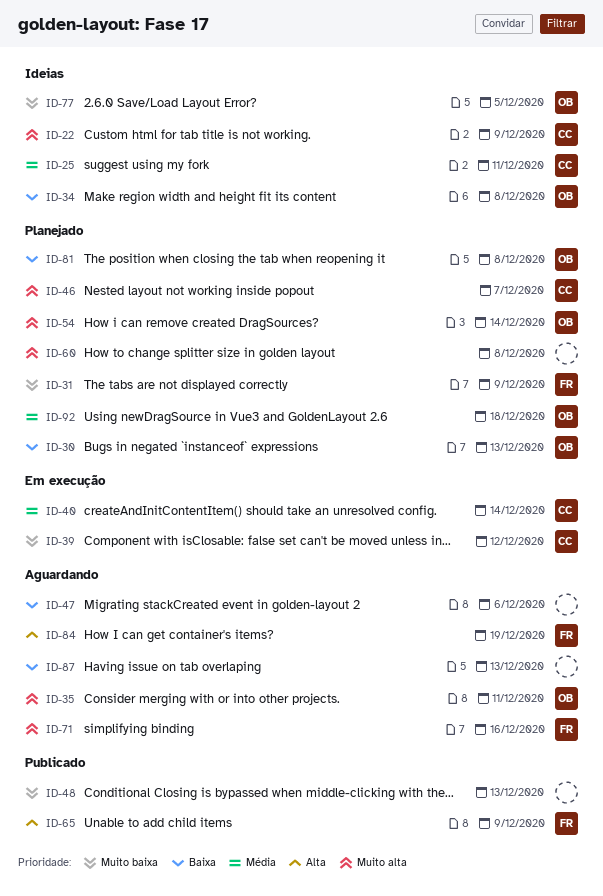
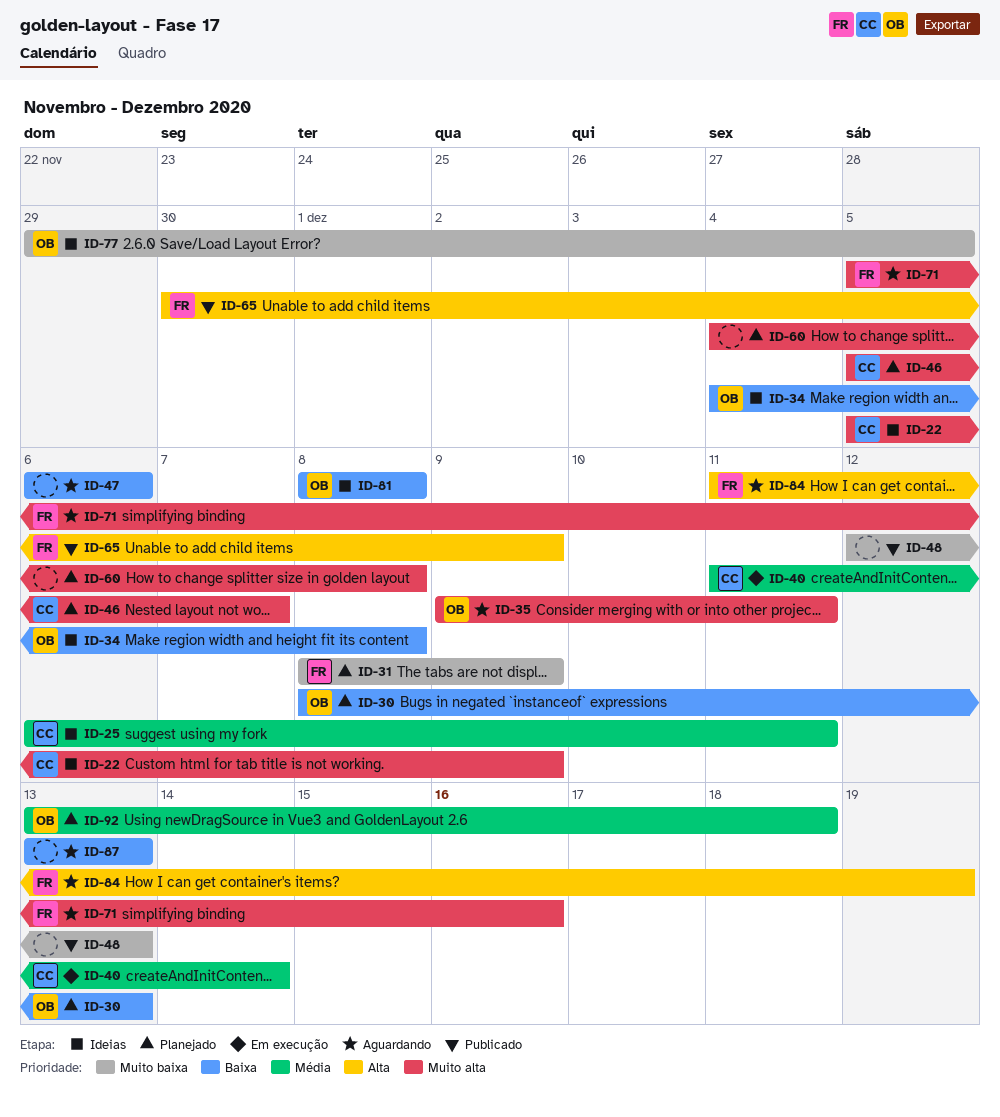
ID-39: present -> none
ID-54: present -> none
ID-81, status: Planejado -> Ideias

